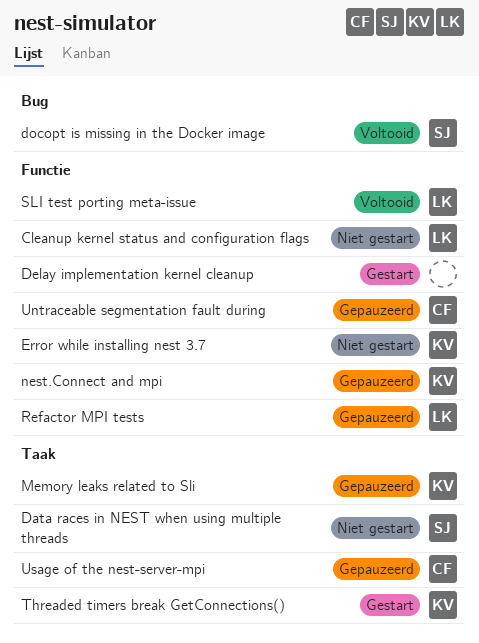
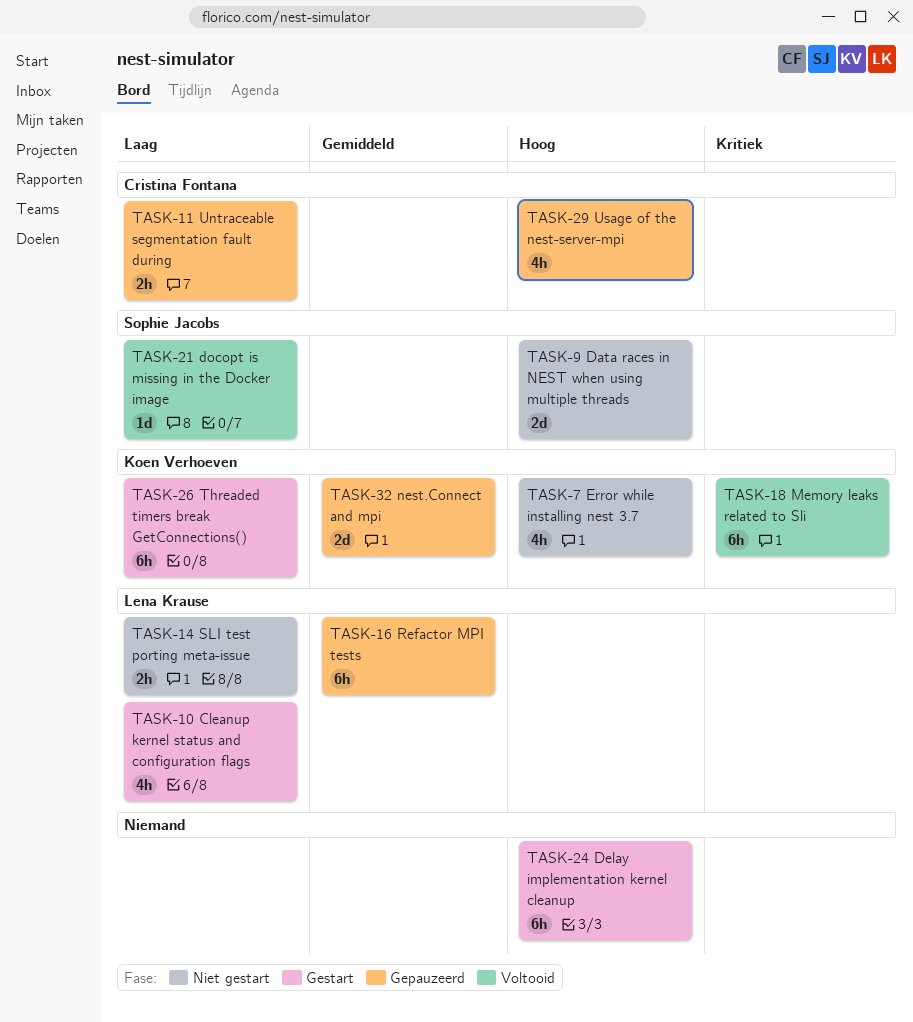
Cleanup kernel status and configuration flags, status: Niet gestart -> Gestart
Memory leaks related to Sli, status: Gepauzeerd -> Voltooid
SLI test porting meta-issue, status: Voltooid -> Niet gestart

